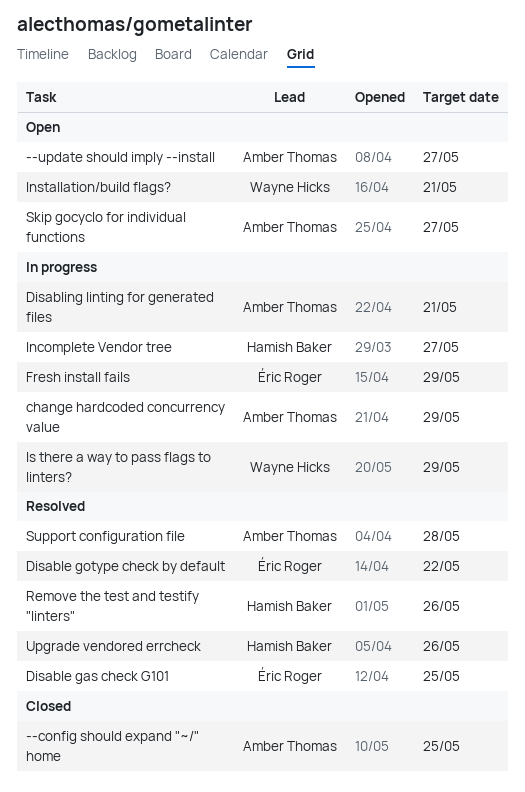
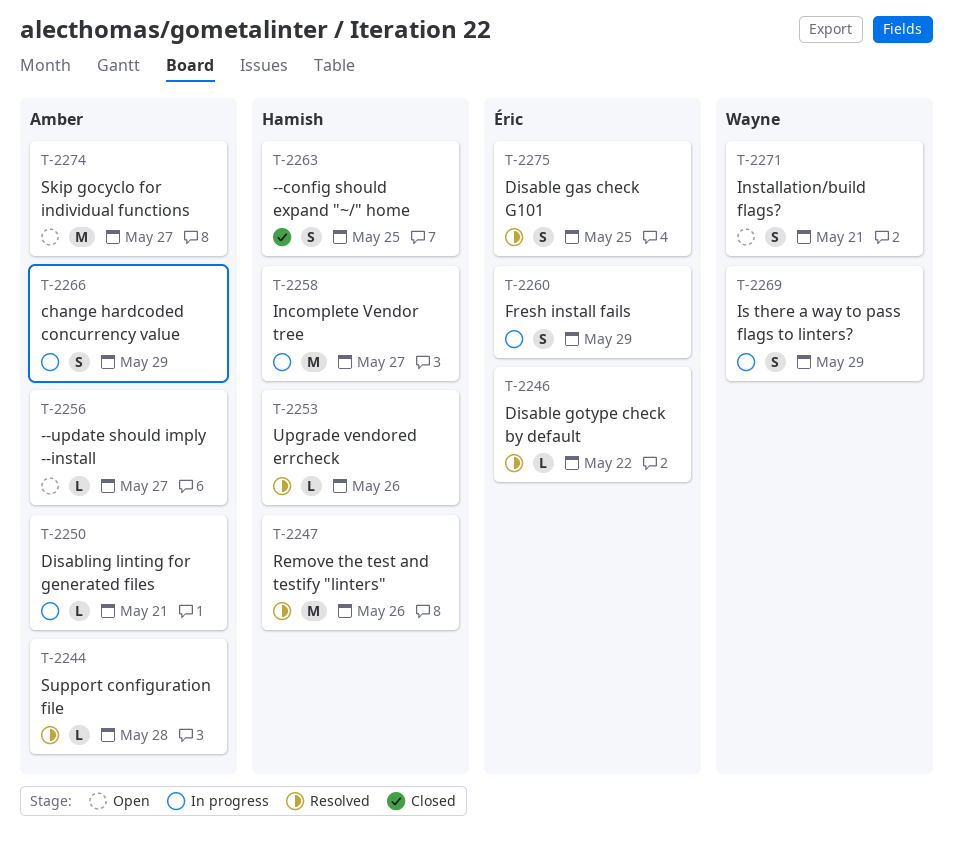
--config should expand "~/" home, owner: Amber Thomas -> Hamish Baker

